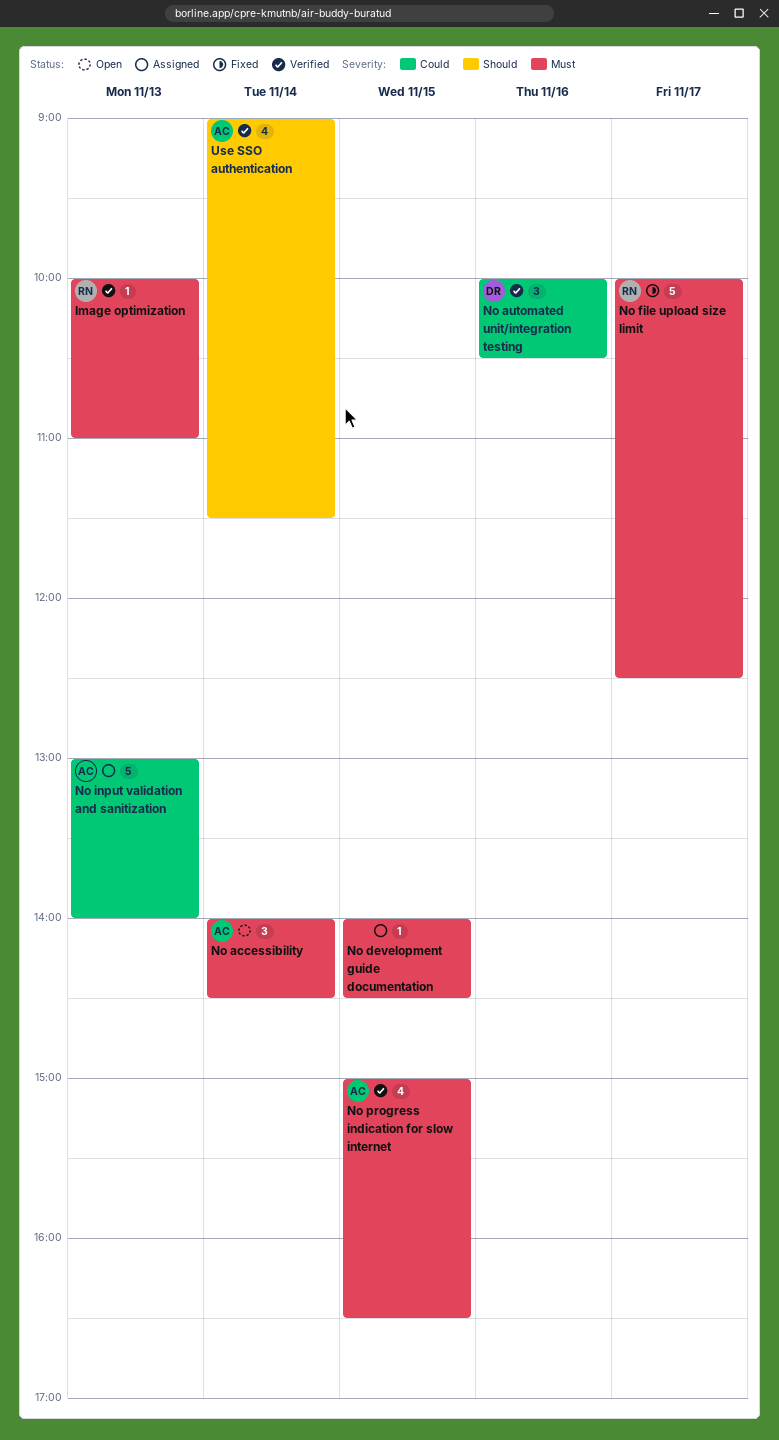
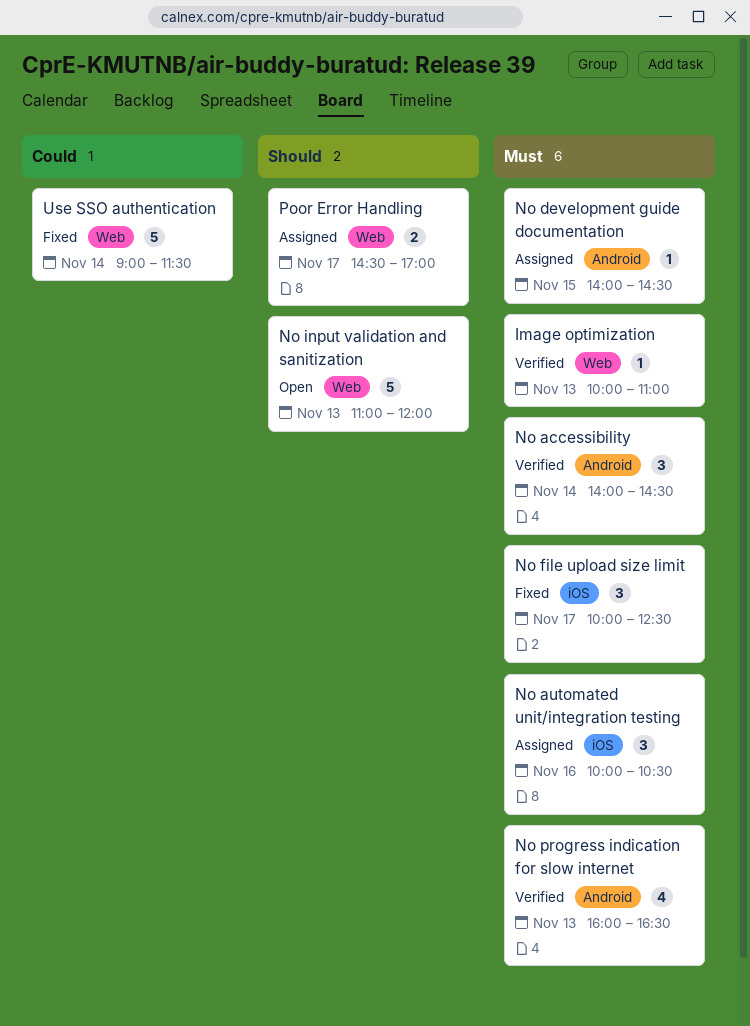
No accessibility, status: Open -> Verified
No automated unit/integration testing, status: Verified -> Assigned
No automated unit/integration testing, priority: Could -> Must
No file upload size limit, estimate: 5 -> 3
No input validation and sanitization, status: Assigned -> Open
No input validation and sanitization, priority: Could -> Should
No input validation and sanitization, begins: 13:00 -> 11:00
No input validation and sanitization, ends: 14:00 -> 12:00
No progress indication for slow internet, day: Nov 15 -> Nov 13
No progress indication for slow internet, begins: 15:00 -> 16:00
Poor Error Handling: none -> present
Use SSO authentication, status: Verified -> Fixed
Use SSO authentication, priority: Should -> Could
Use SSO authentication, estimate: 4 -> 5

